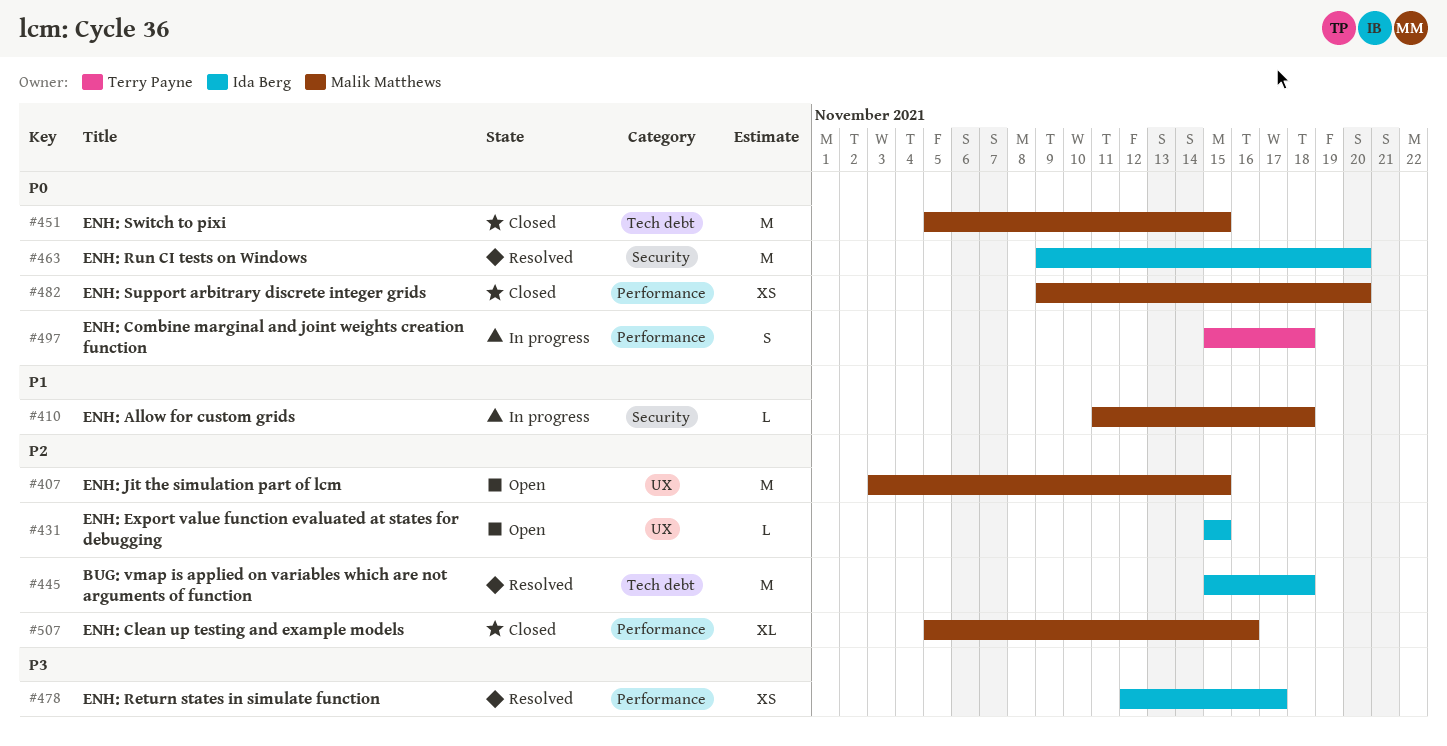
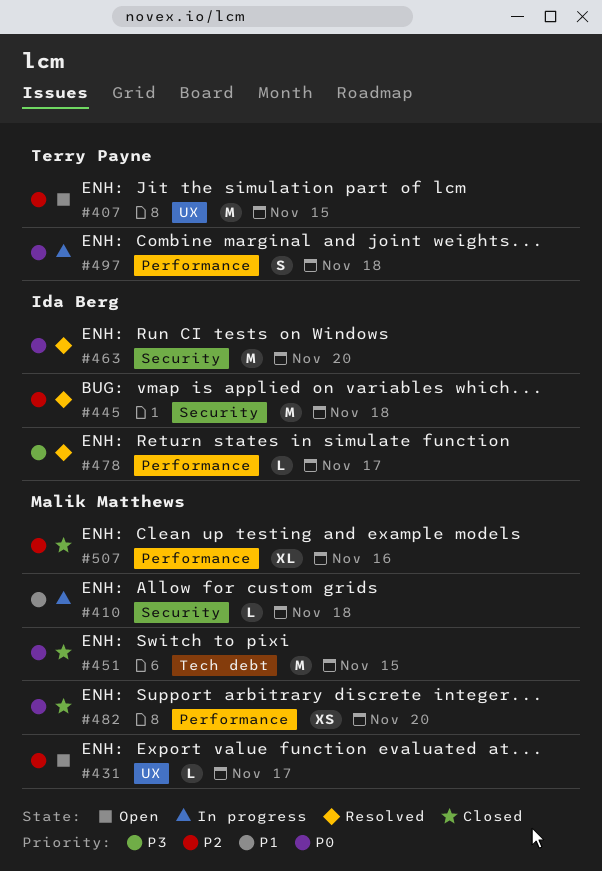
#407, owner: Malik Matthews -> Terry Payne
#431, owner: Ida Berg -> Malik Matthews
#431, due: Nov 15 -> Nov 17
#445, label: Tech debt -> Security
#478, estimate: XS -> L

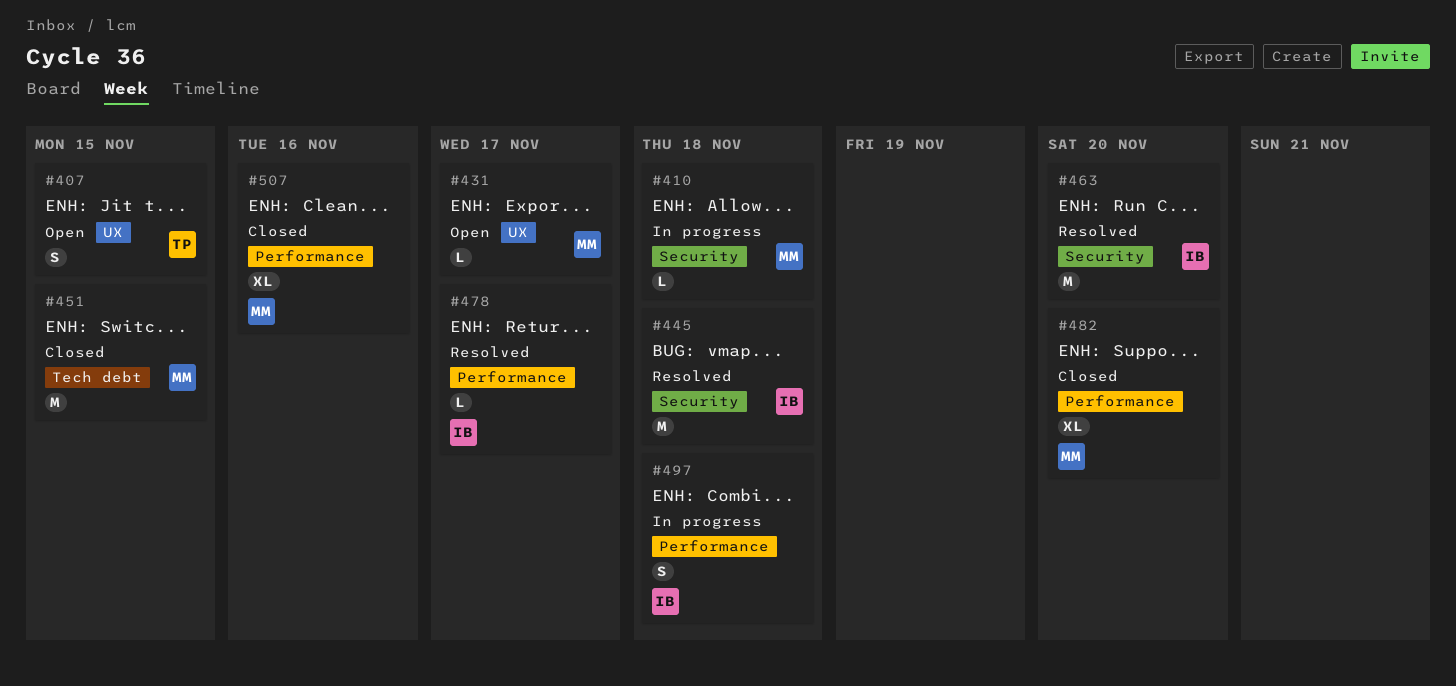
#407, estimate: M -> S
#482, estimate: XS -> XL
#497, owner: Terry Payne -> Ida Berg

